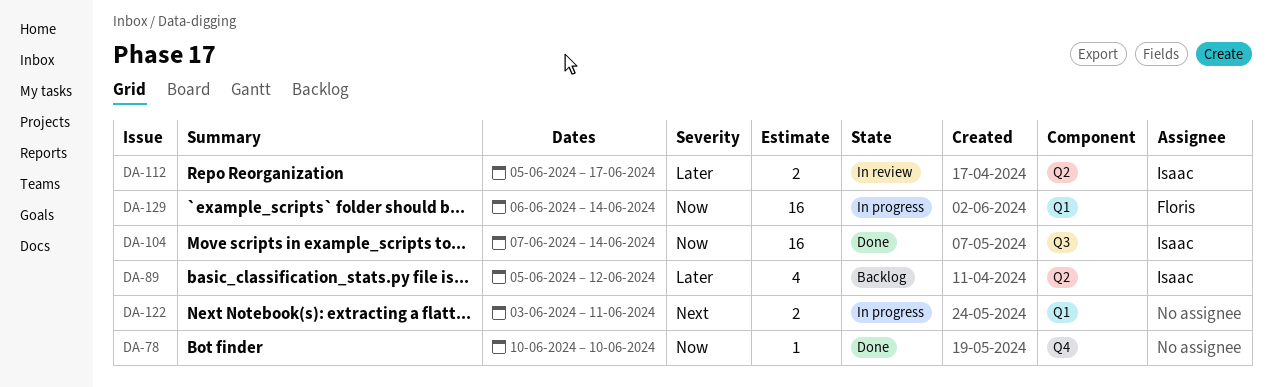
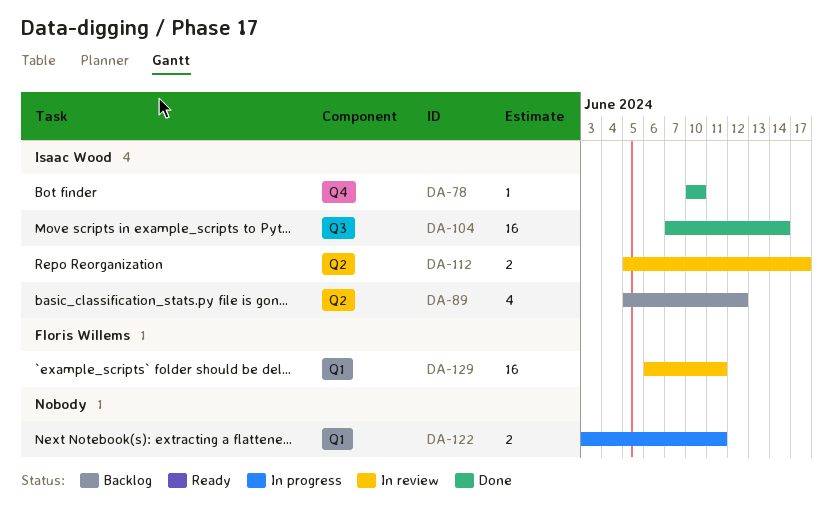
DA-78, owner: none -> Isaac Wood
DA-129, status: In progress -> In review
DA-129, due: Jun 14 -> Jun 11

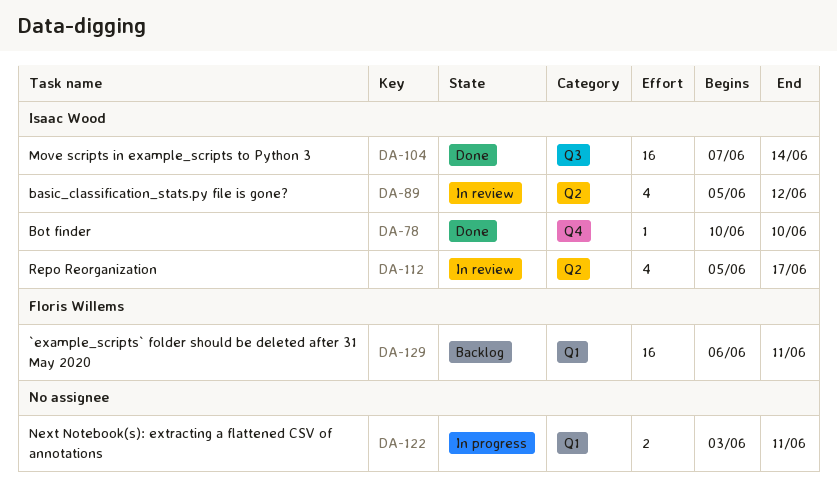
DA-89, status: Backlog -> In review
DA-112, estimate: 2 -> 4
DA-129, status: In review -> Backlog

